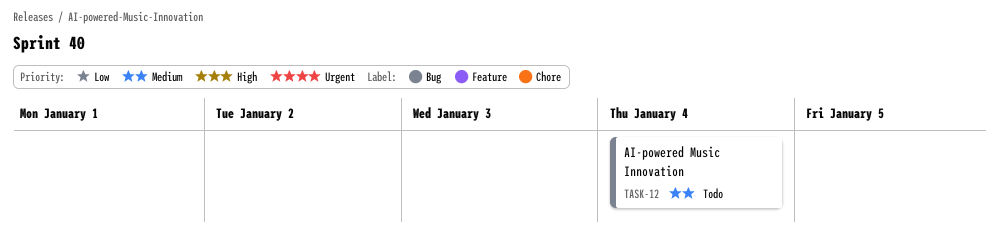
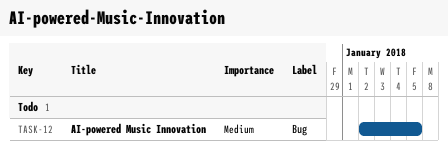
TASK-12, due: Jan 4 -> Jan 5

